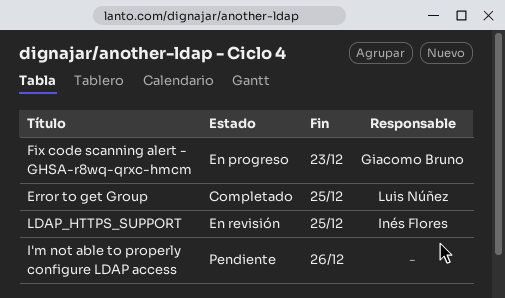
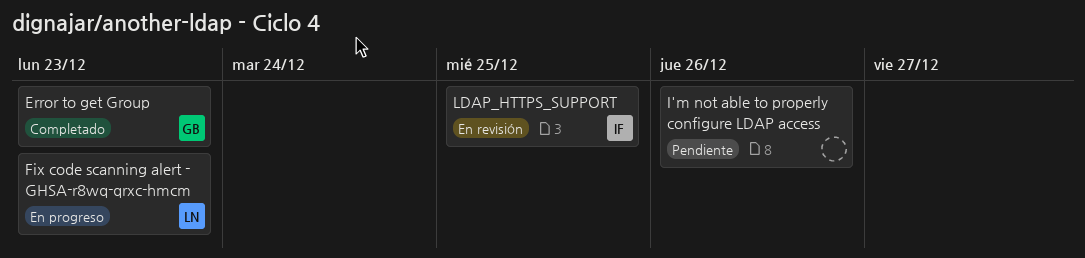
Error to get Group, owner: Luis Núñez -> Giacomo Bruno
Error to get Group, due: Dec 25 -> Dec 23
Fix code scanning alert - GHSA-r8wq-qrxc-hmcm, owner: Giacomo Bruno -> Luis Núñez

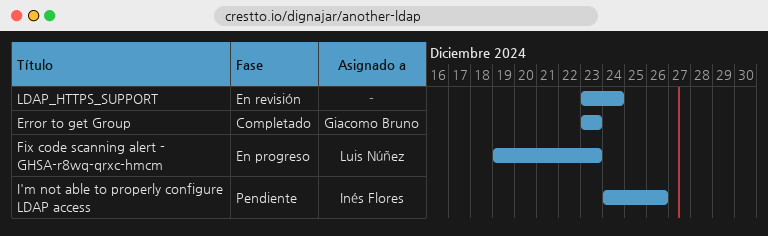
I'm not able to properly configure LDAP access, owner: none -> Inés Flores
LDAP_HTTPS_SUPPORT, owner: Inés Flores -> none
LDAP_HTTPS_SUPPORT, due: Dec 25 -> Dec 24

